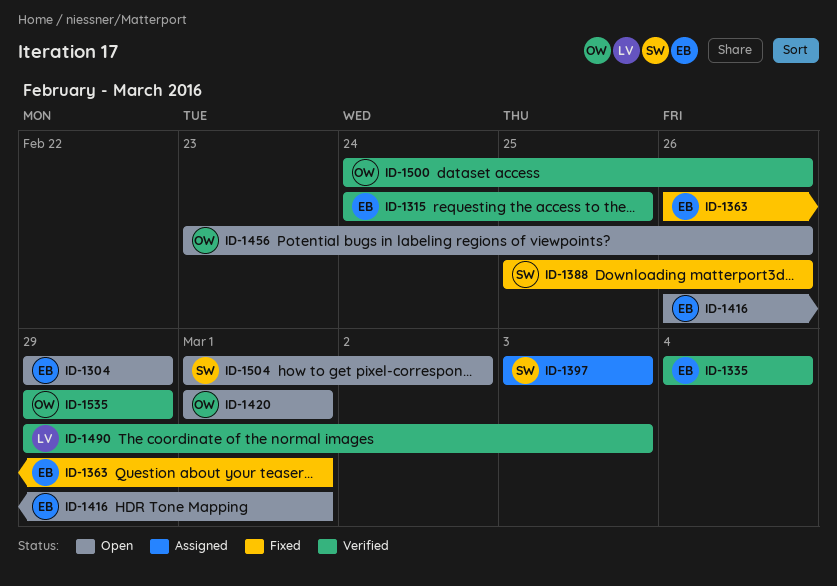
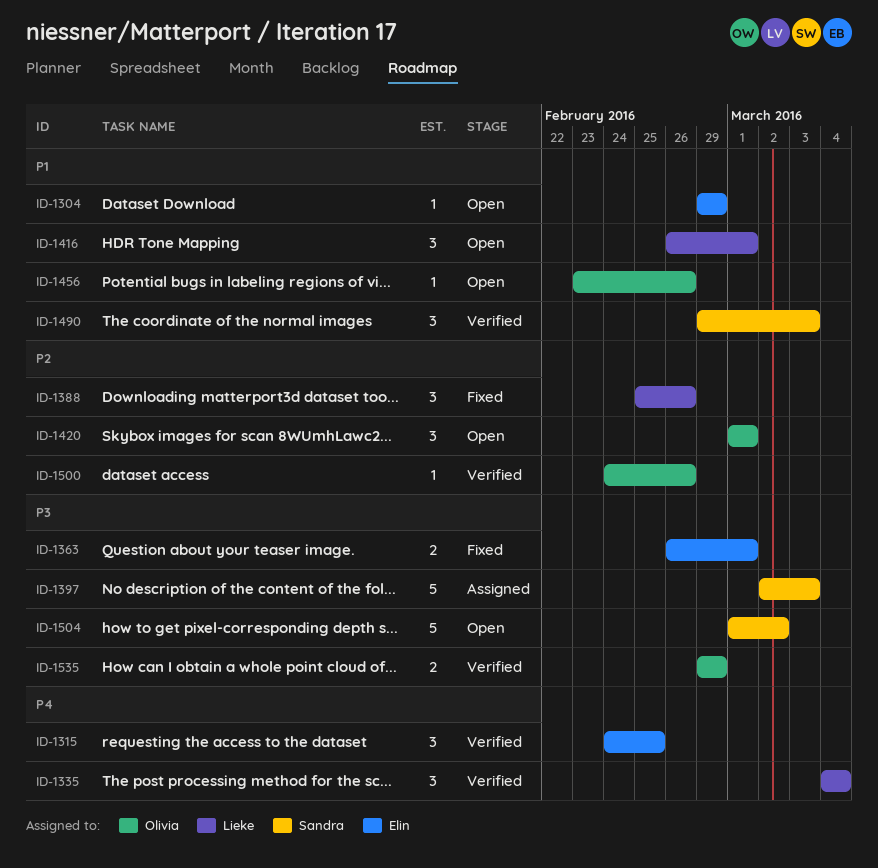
ID-1335, owner: Elin -> Lieke
ID-1388, owner: Sandra -> Lieke
ID-1397, start: Mar 3 -> Mar 2
ID-1416, owner: Elin -> Lieke
ID-1490, owner: Lieke -> Sandra

